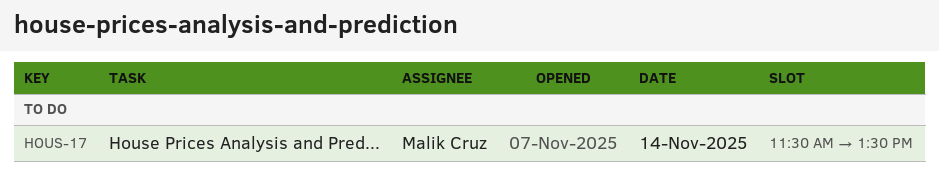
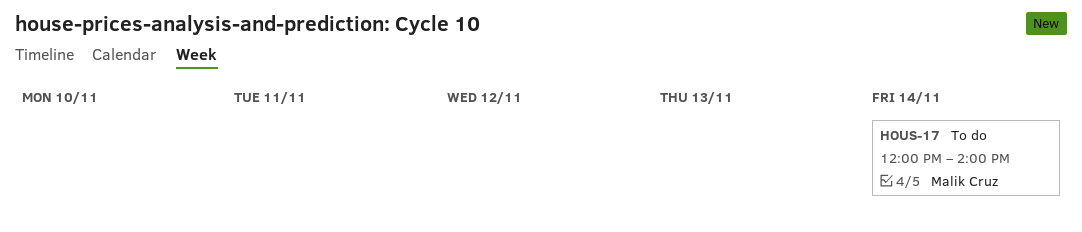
HOUS-17, begins: 11:30 -> 12:00
HOUS-17, ends: 13:30 -> 14:00

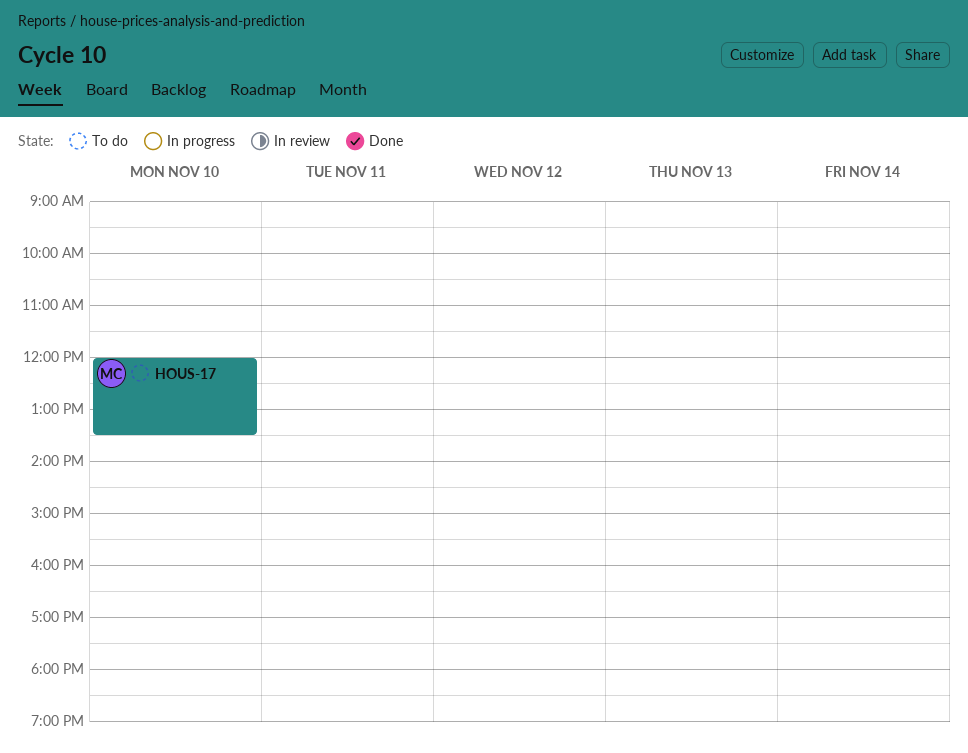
HOUS-17, day: Nov 14 -> Nov 10
HOUS-17, ends: 14:00 -> 13:30

